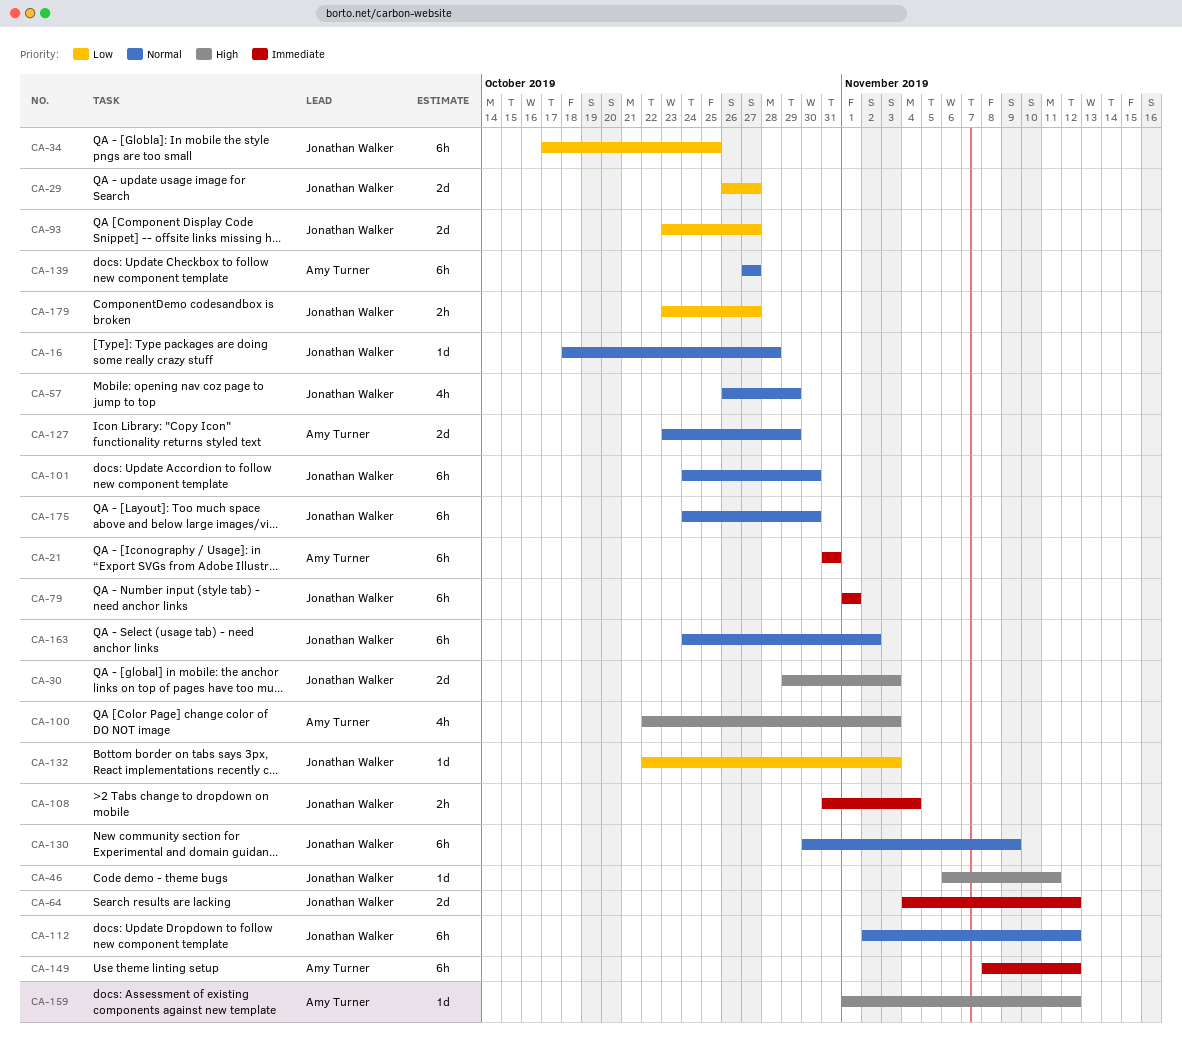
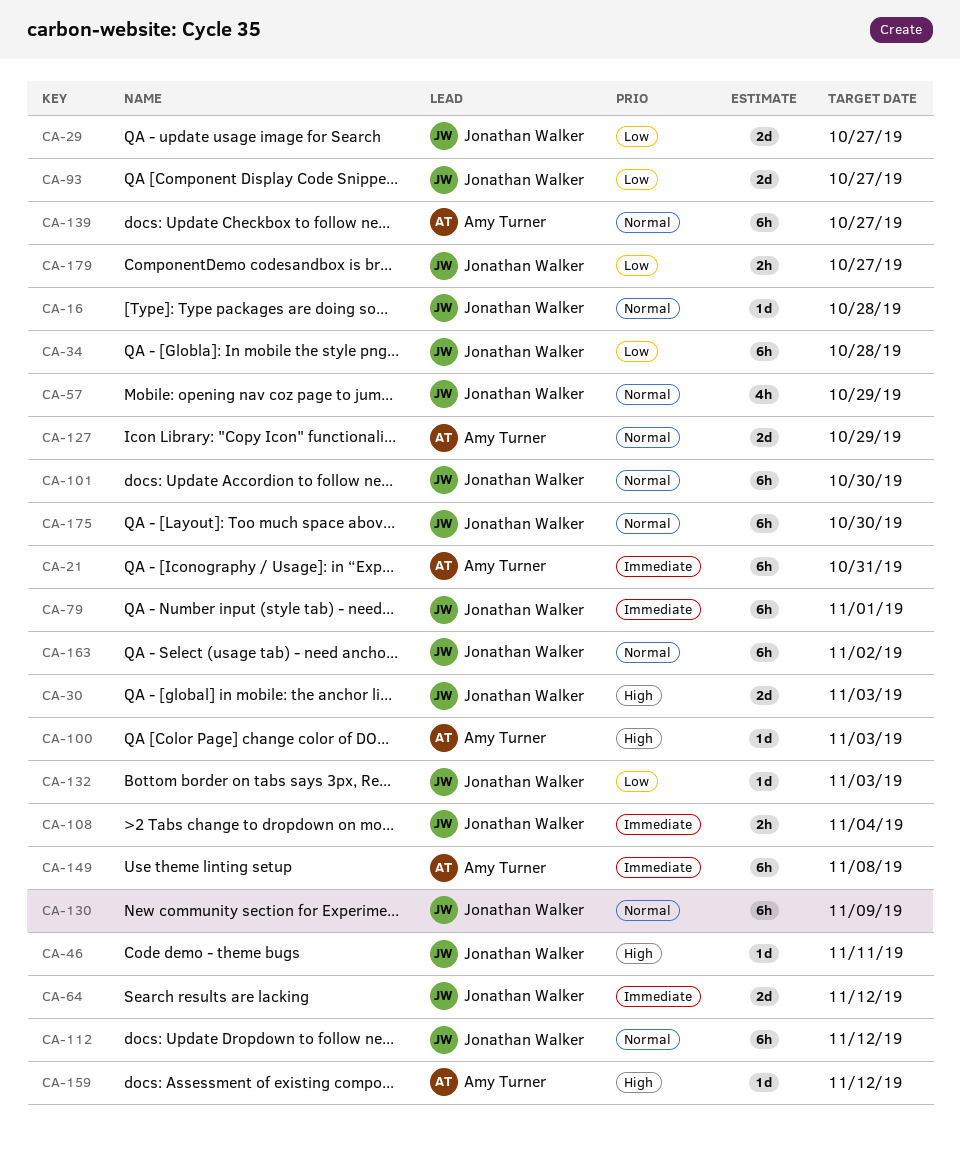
CA-34, due: Oct 25 -> Oct 28
CA-100, estimate: 4h -> 1d
CA-149, due: Nov 12 -> Nov 8

